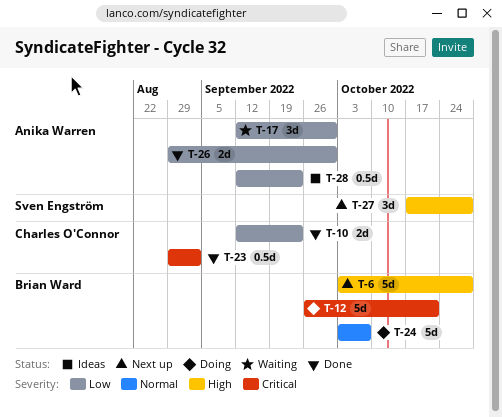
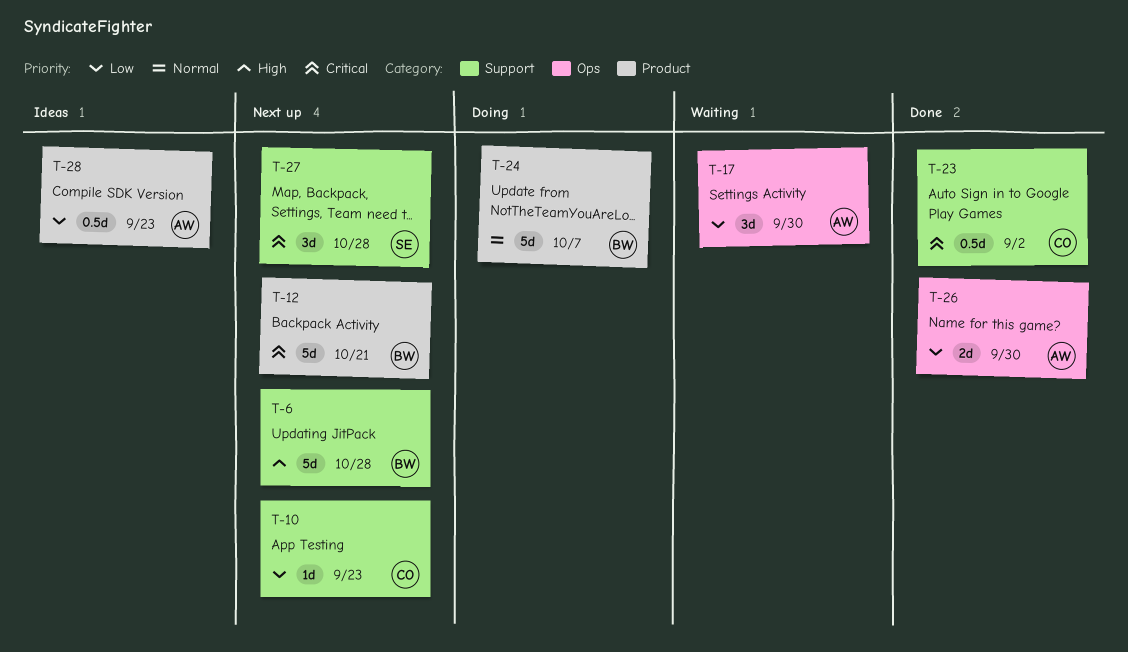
T-10, status: Done -> Next up
T-10, estimate: 2d -> 1d
T-12, status: Doing -> Next up
T-27, priority: High -> Critical

